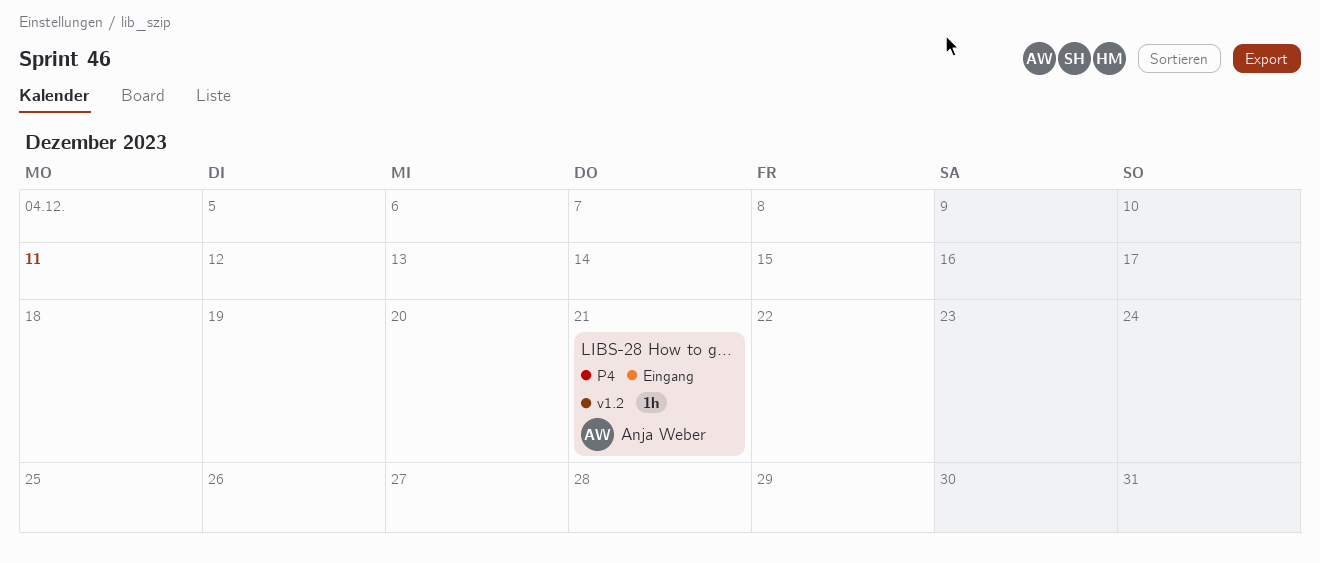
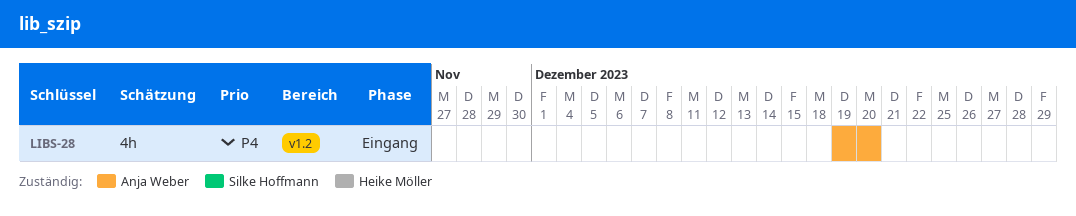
LIBS-28, estimate: 1h -> 4h
LIBS-28, due: Dec 21 -> Dec 20

